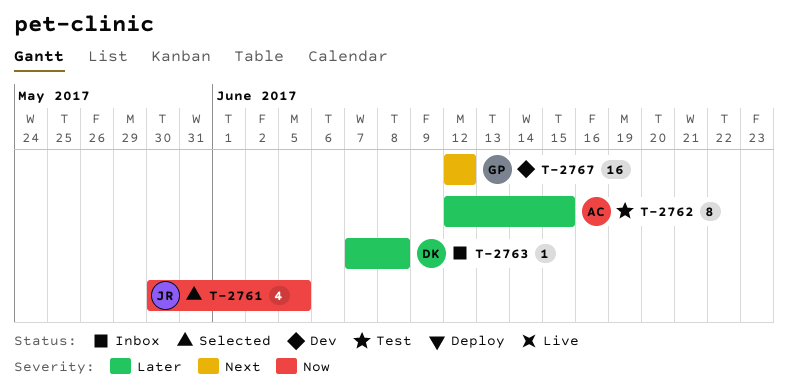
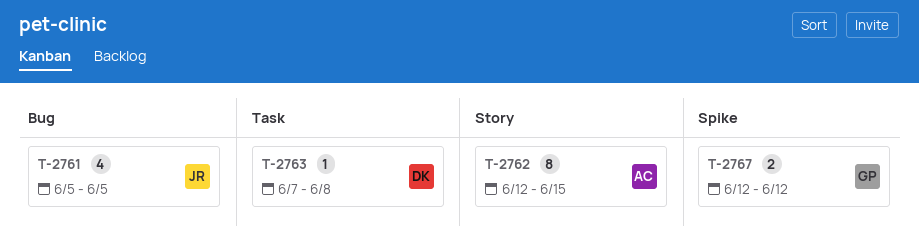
T-2761, start: May 30 -> Jun 5
T-2767, estimate: 16 -> 2

